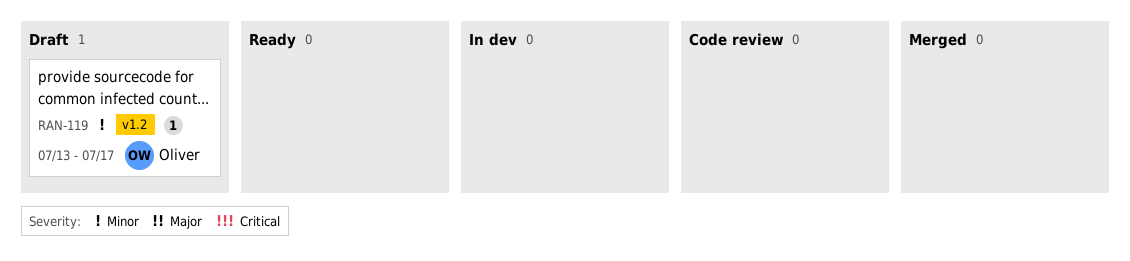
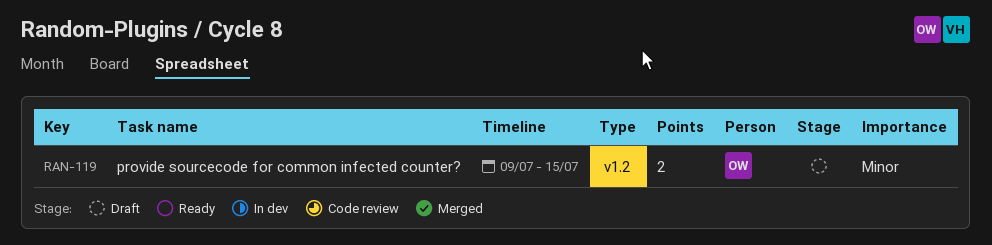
RAN-119, estimate: 1 -> 2
RAN-119, start: Jul 13 -> Jul 9
RAN-119, due: Jul 17 -> Jul 15

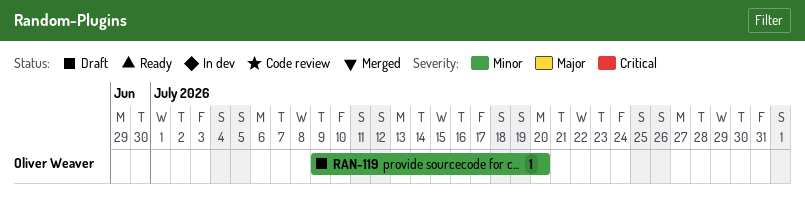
RAN-119, estimate: 2 -> 1
RAN-119, due: Jul 15 -> Jul 20

